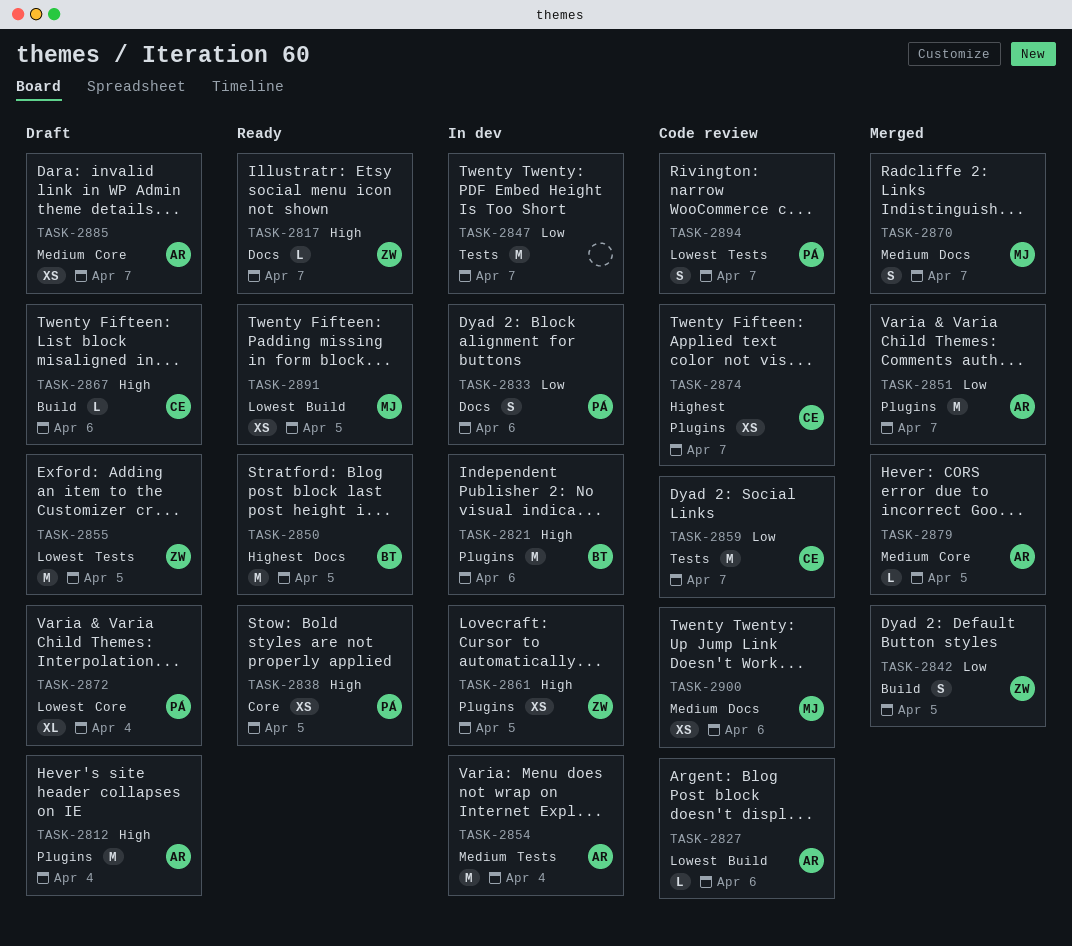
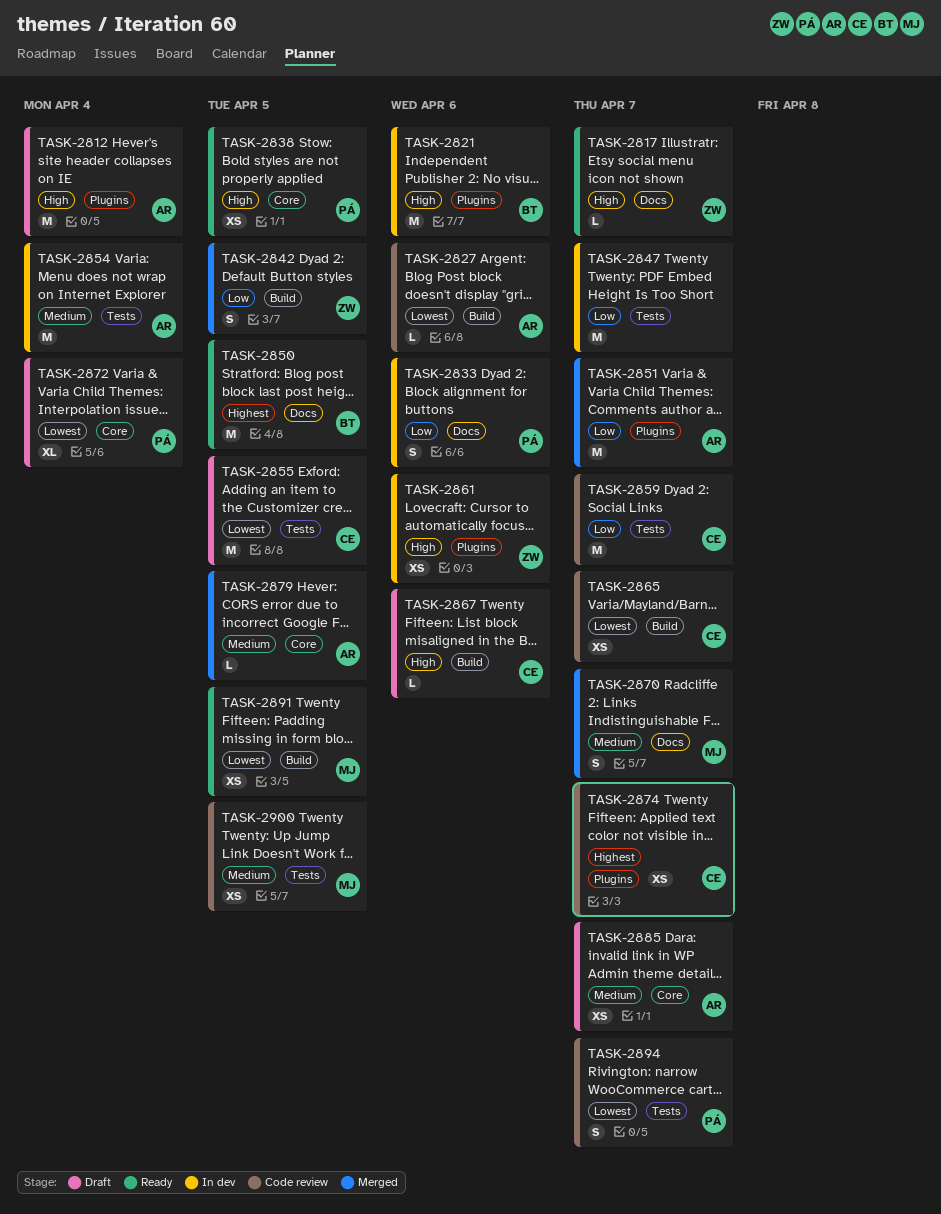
TASK-2855, owner: ZW -> CE
TASK-2861, due: Apr 5 -> Apr 6
TASK-2865: none -> present
TASK-2900, label: Docs -> Tests
TASK-2900, due: Apr 6 -> Apr 5

